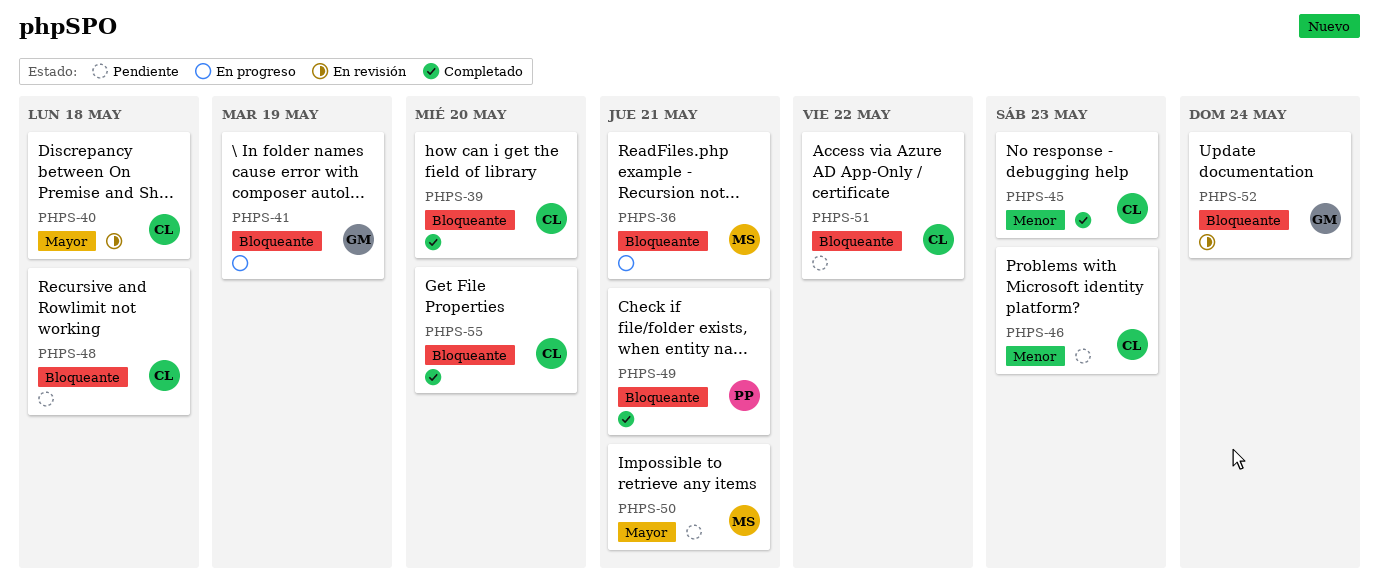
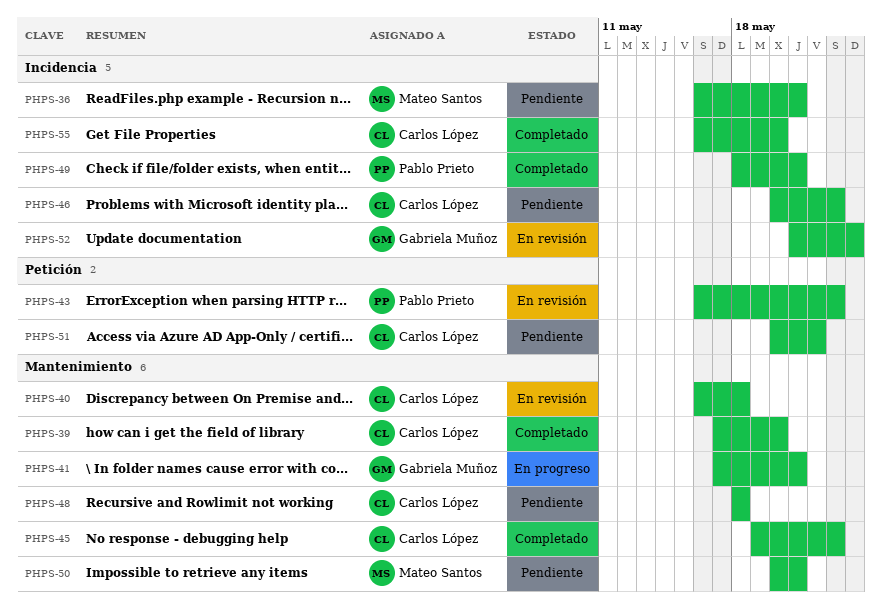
PHPS-36, status: En progreso -> Pendiente
PHPS-41, due: May 19 -> May 21
PHPS-43: none -> present

